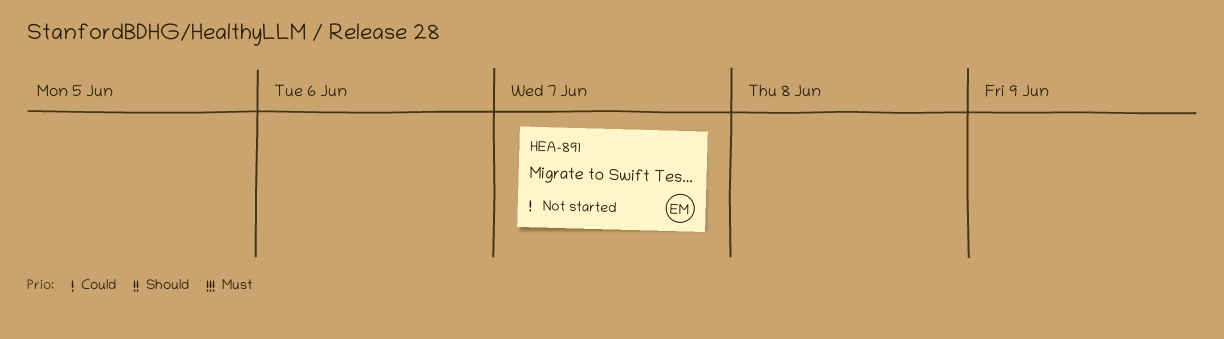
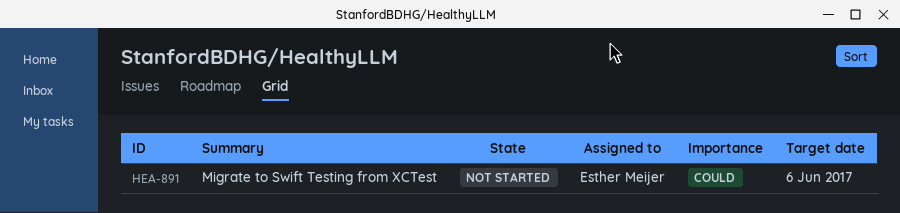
HEA-891, due: Jun 7 -> Jun 6

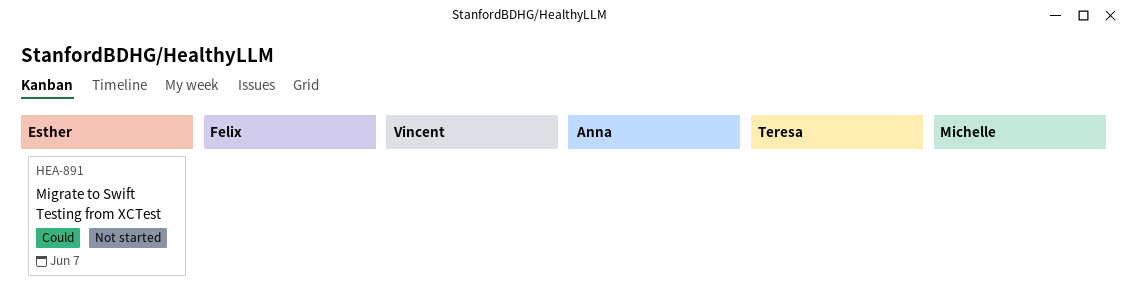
HEA-891, due: Jun 6 -> Jun 7

